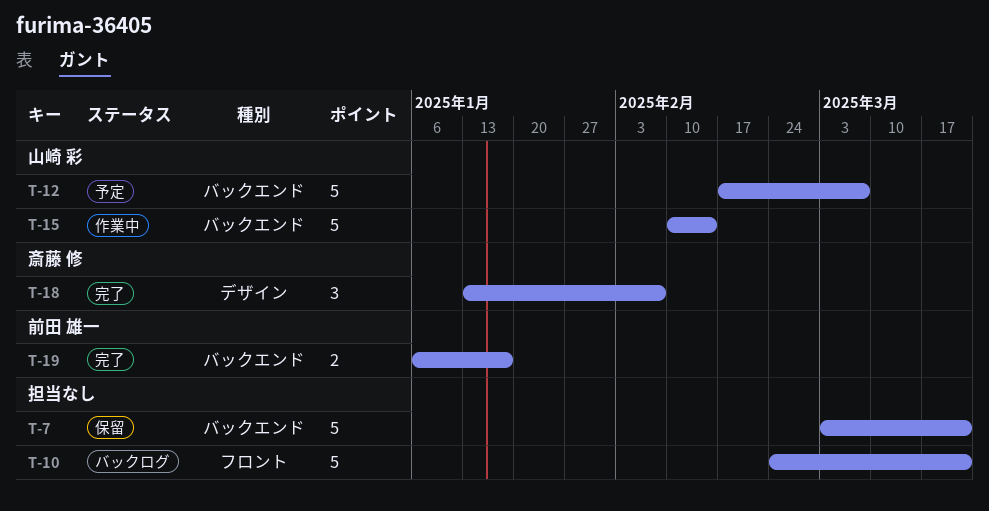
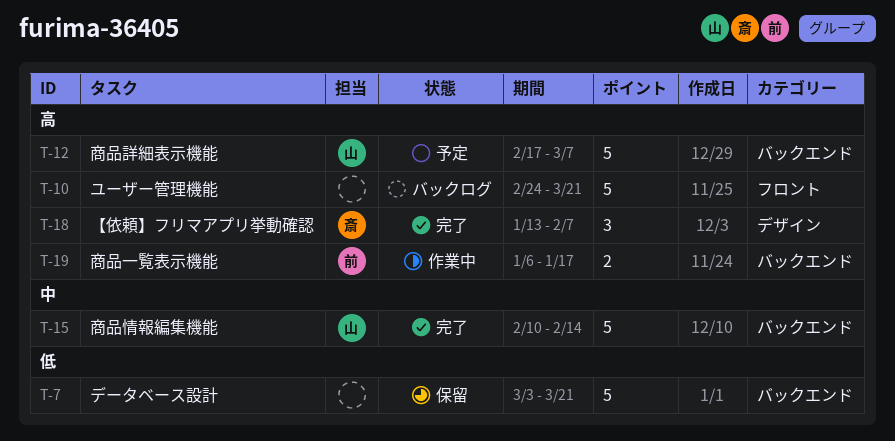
T-15, status: 作業中 -> 完了
T-19, status: 完了 -> 作業中

